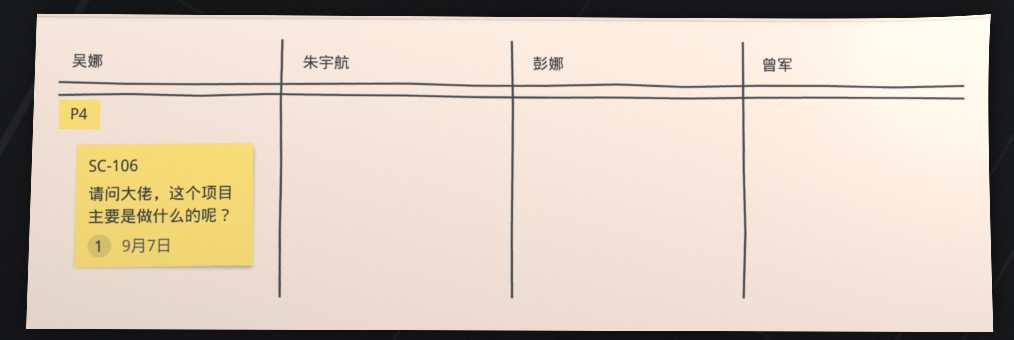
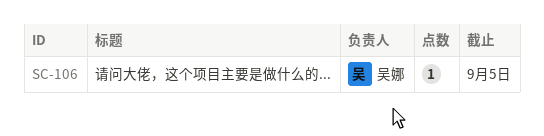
SC-106, due: Sep 7 -> Sep 5

